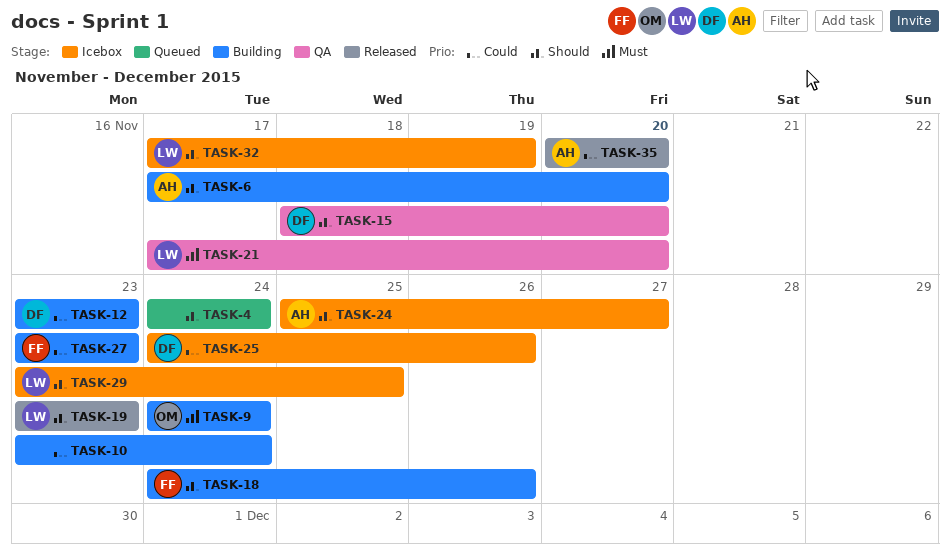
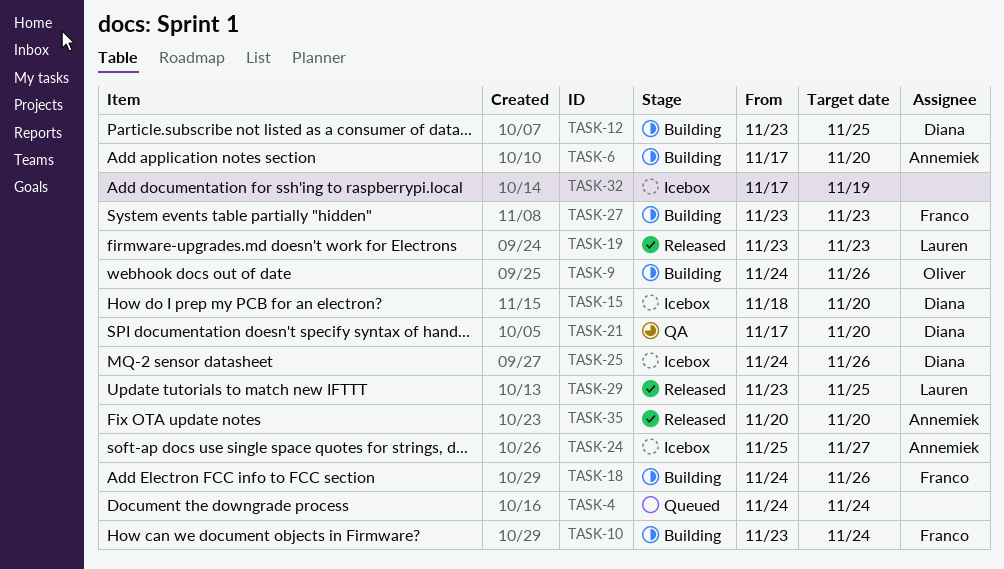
TASK-9, due: Nov 24 -> Nov 26
TASK-10, owner: none -> Franco
TASK-12, due: Nov 23 -> Nov 25
TASK-15, status: QA -> Icebox
TASK-21, owner: Lauren -> Diana
TASK-29, status: Icebox -> Released
TASK-32, owner: Lauren -> none

